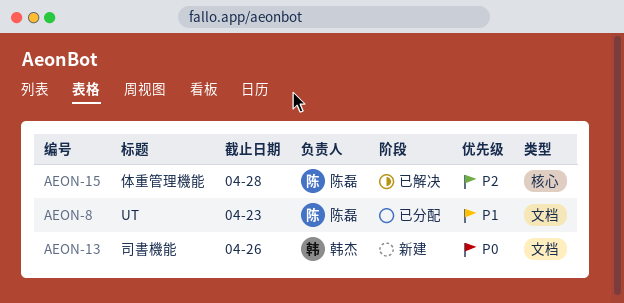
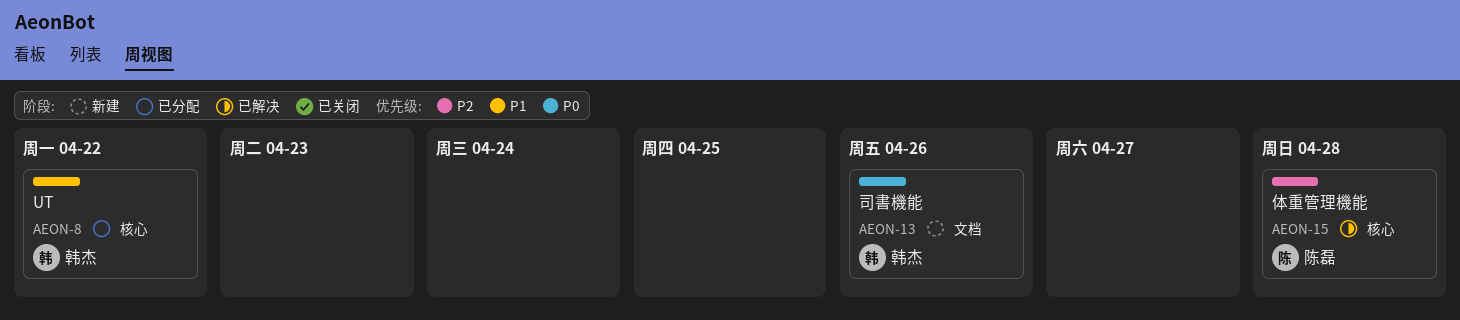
AEON-8, owner: 陈磊 -> 韩杰
AEON-8, label: 文档 -> 核心
AEON-8, due: Apr 23 -> Apr 22

